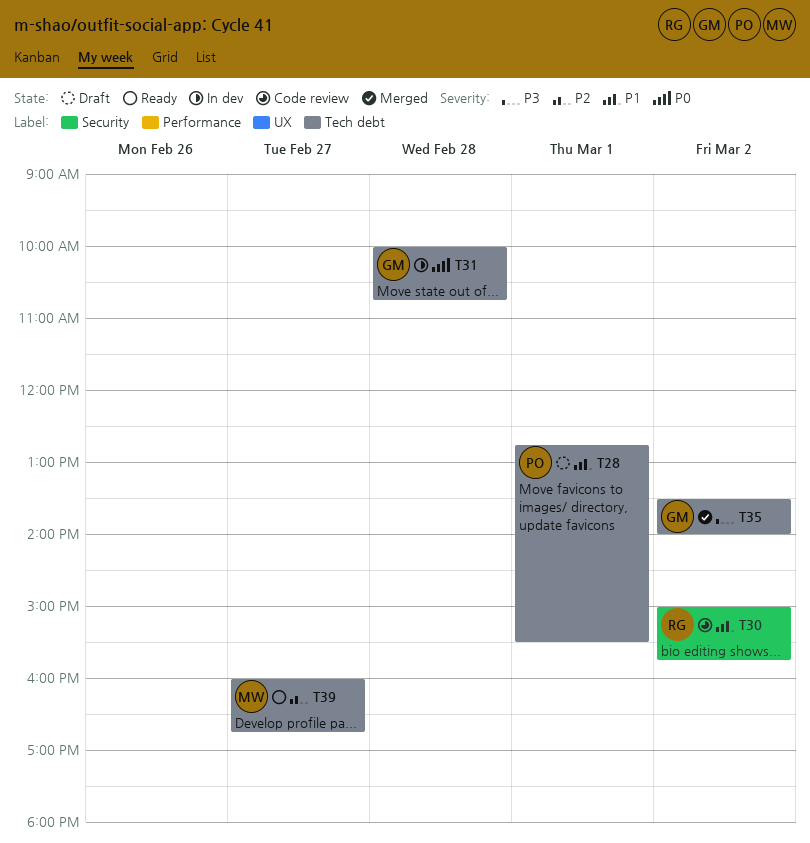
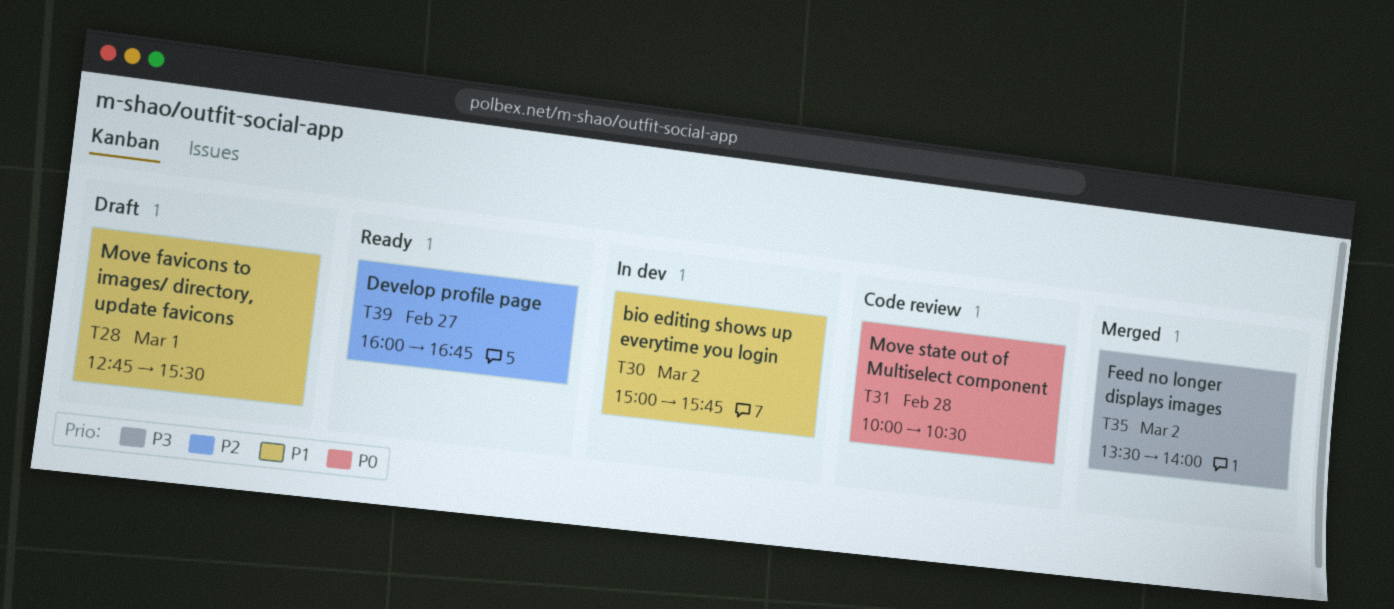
T30, status: Code review -> In dev
T31, status: In dev -> Code review
T31, ends: 10:45 -> 10:30

